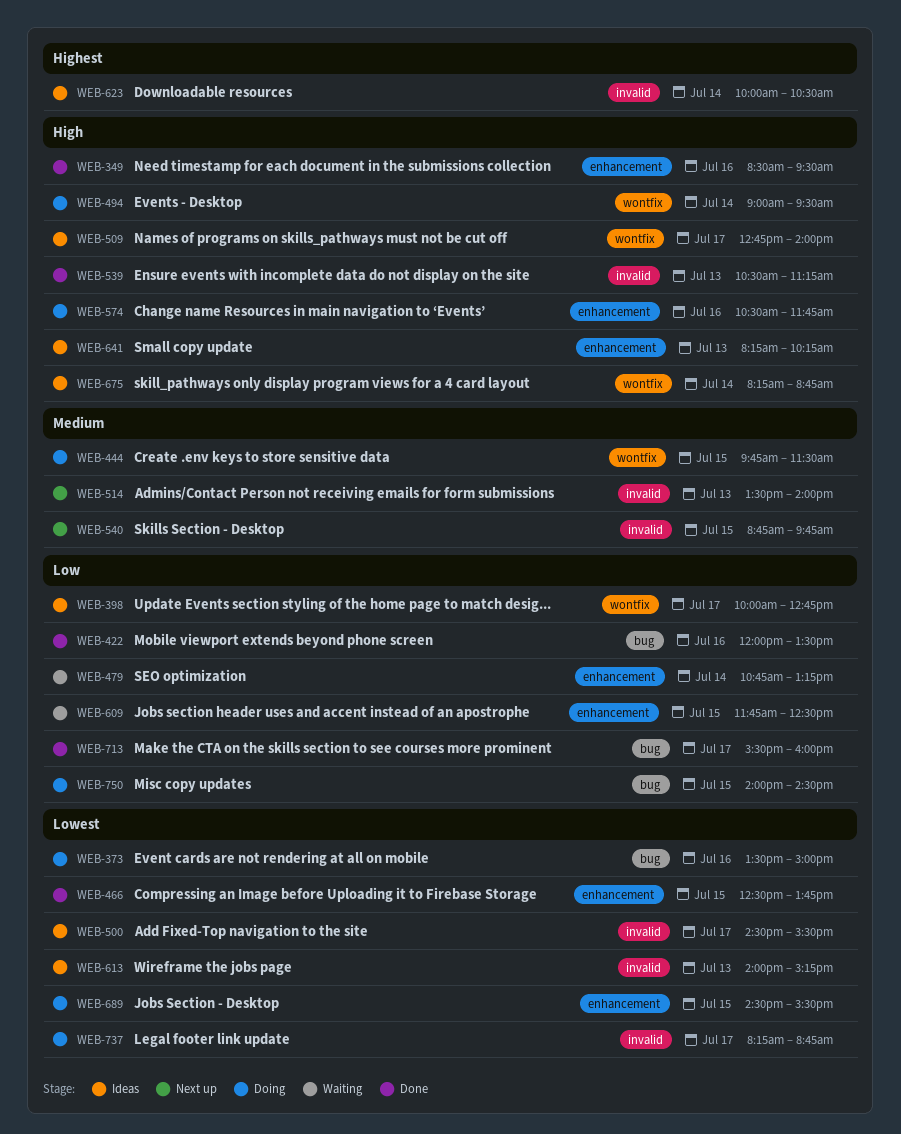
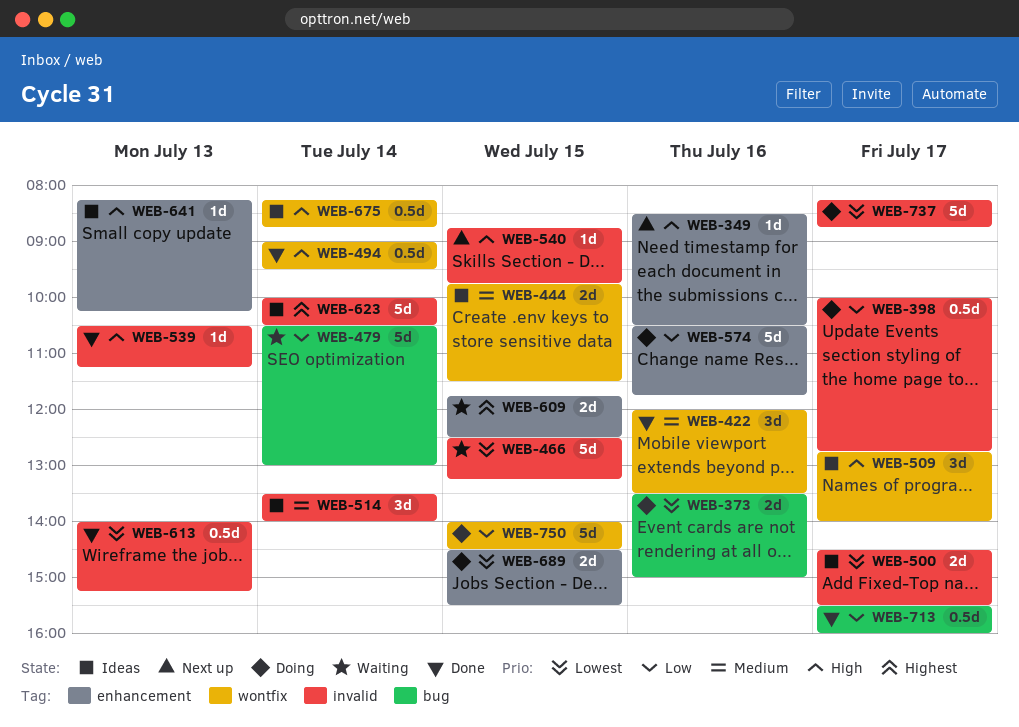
WEB-349, status: Done -> Next up
WEB-349, ends: 09:30 -> 10:30
WEB-398, status: Ideas -> Doing
WEB-398, label: wontfix -> invalid
WEB-422, priority: Low -> Medium
WEB-422, label: bug -> wontfix
WEB-444, status: Doing -> Ideas
WEB-466, status: Done -> Waiting
WEB-466, label: enhancement -> invalid
WEB-466, ends: 13:45 -> 13:15
WEB-479, label: enhancement -> bug
WEB-479, begins: 10:45 -> 10:30
WEB-479, ends: 13:15 -> 13:00
WEB-494, status: Doing -> Done
WEB-514, status: Next up -> Ideas
WEB-514, day: Jul 13 -> Jul 14
WEB-540, priority: Medium -> High
WEB-574, priority: High -> Low
WEB-609, priority: Low -> Highest
WEB-613, status: Ideas -> Done
WEB-750, label: bug -> wontfix

